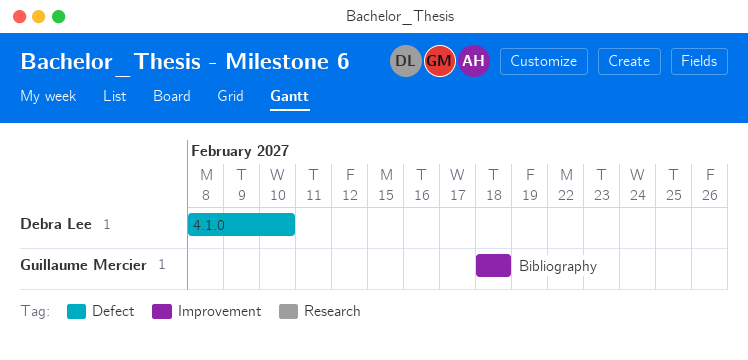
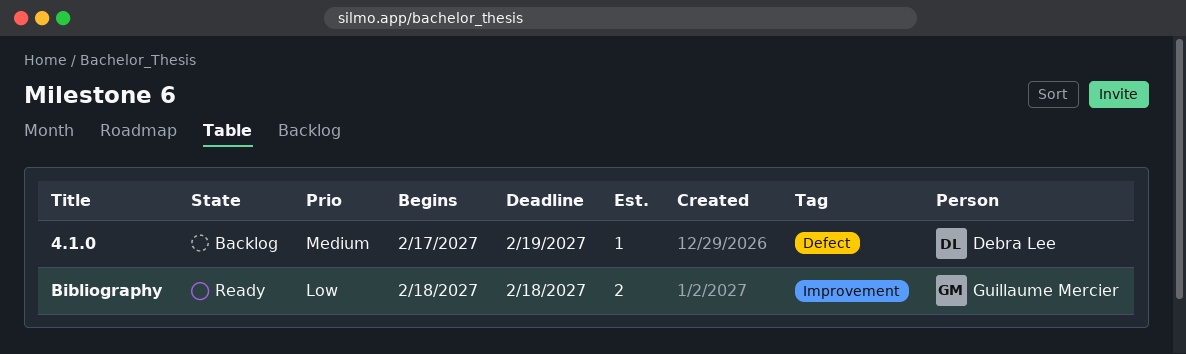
4.1.0, start: Feb 8 -> Feb 17
4.1.0, due: Feb 10 -> Feb 19

